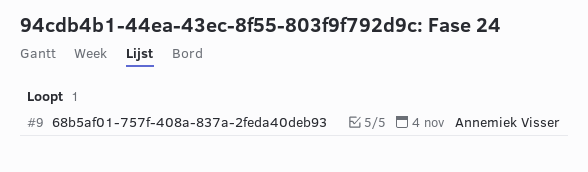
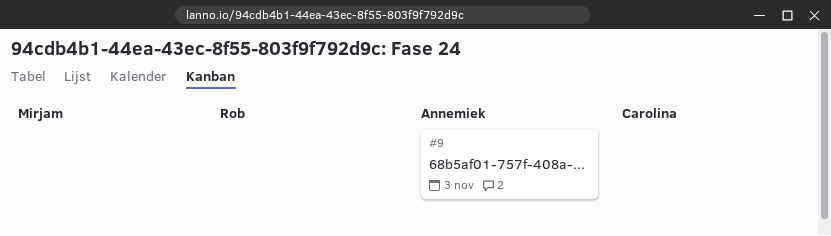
#9, due: Nov 4 -> Nov 3

